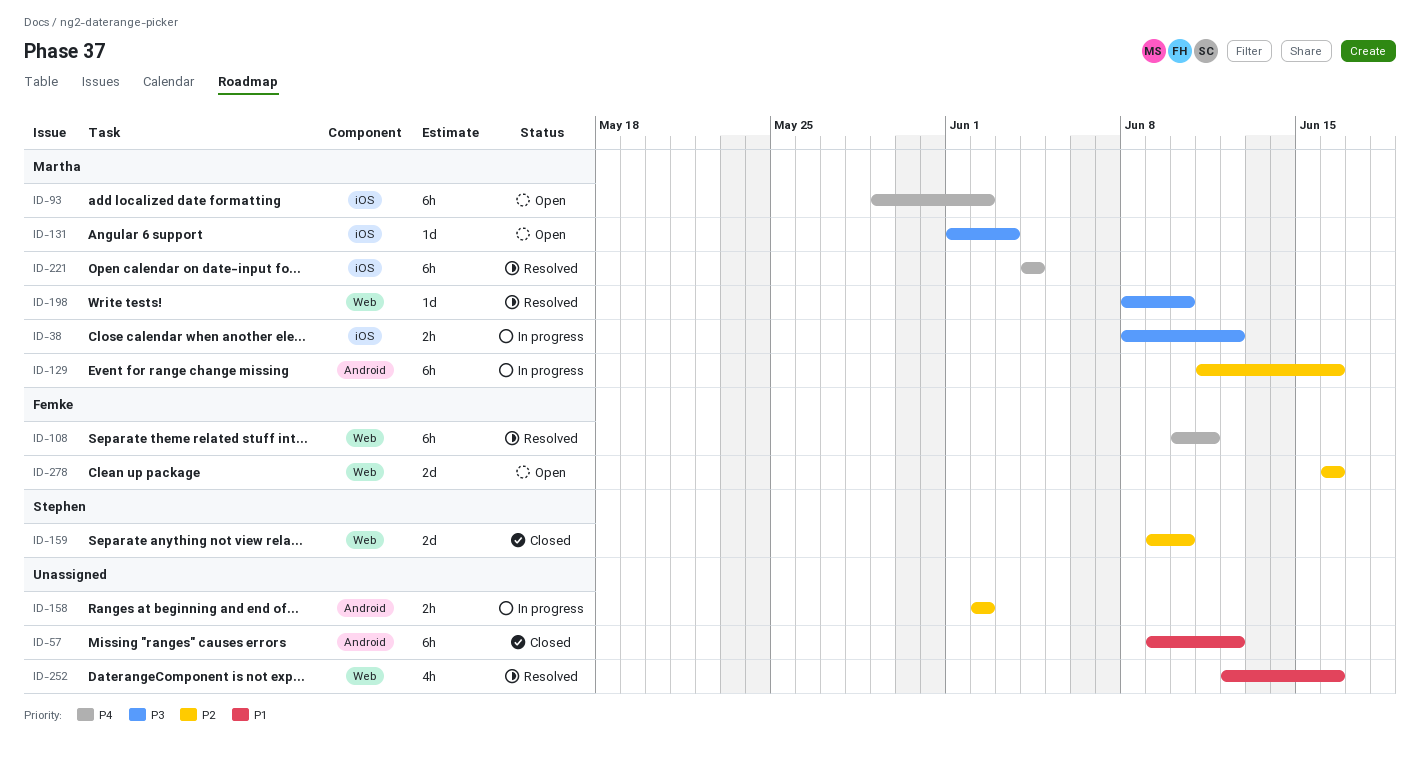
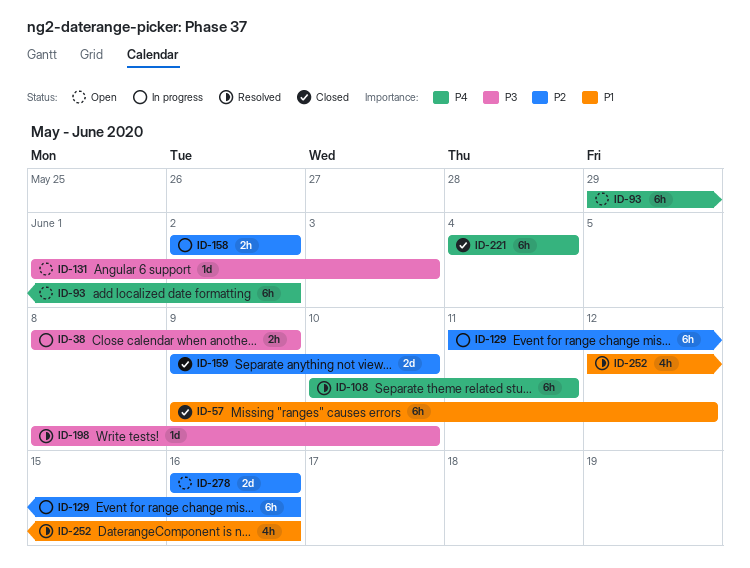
ID-38, due: Jun 12 -> Jun 9
ID-221, status: Resolved -> Closed

